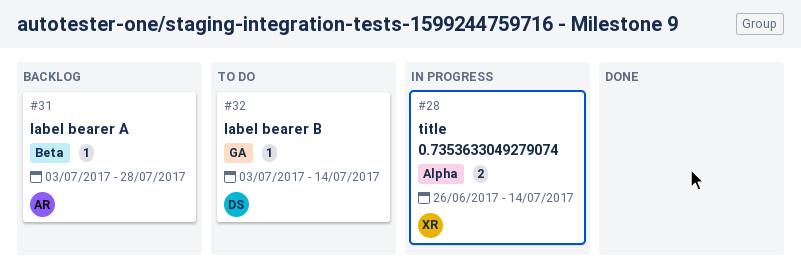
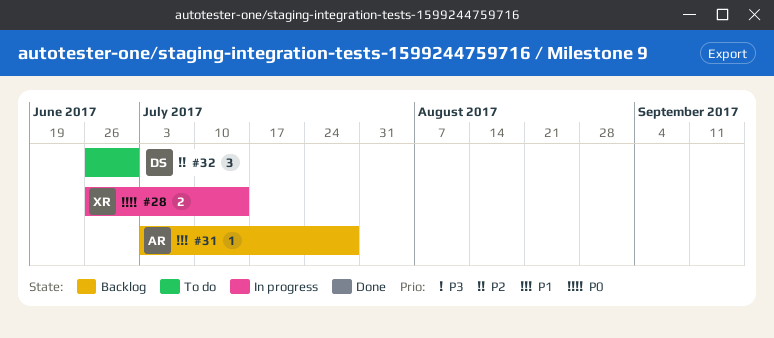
#32, estimate: 1 -> 3
#32, start: Jul 3 -> Jun 26
#32, due: Jul 14 -> Jun 30

